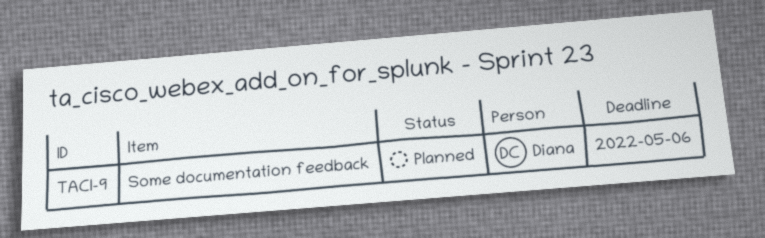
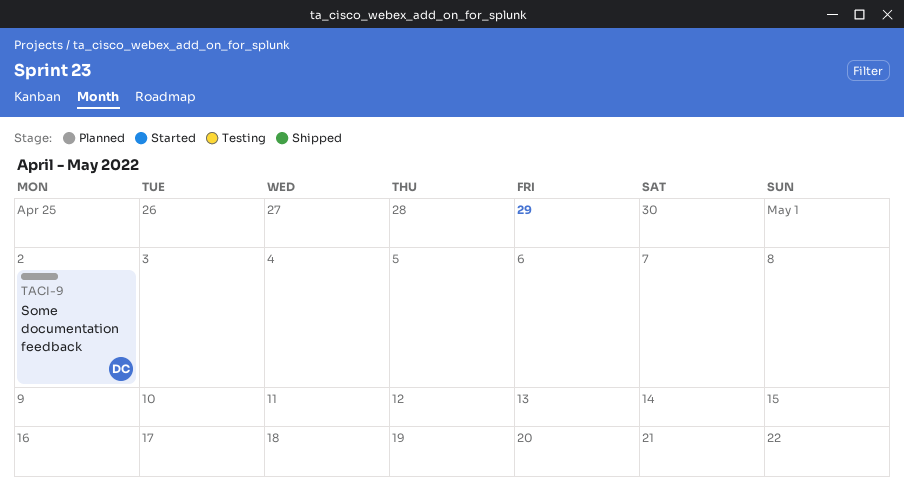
TACI-9, due: May 6 -> May 2

